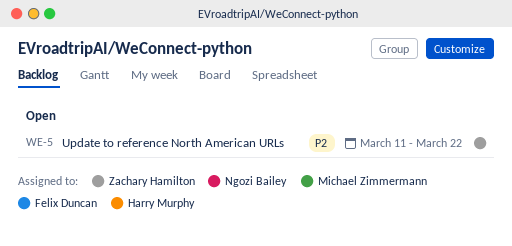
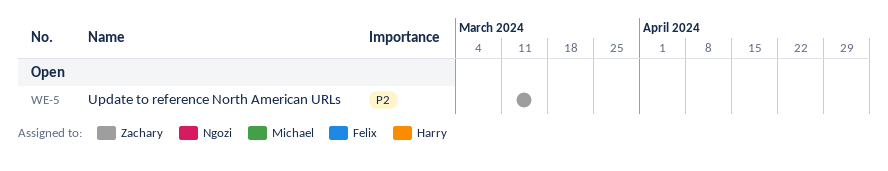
WE-5, due: Mar 22 -> Mar 15

